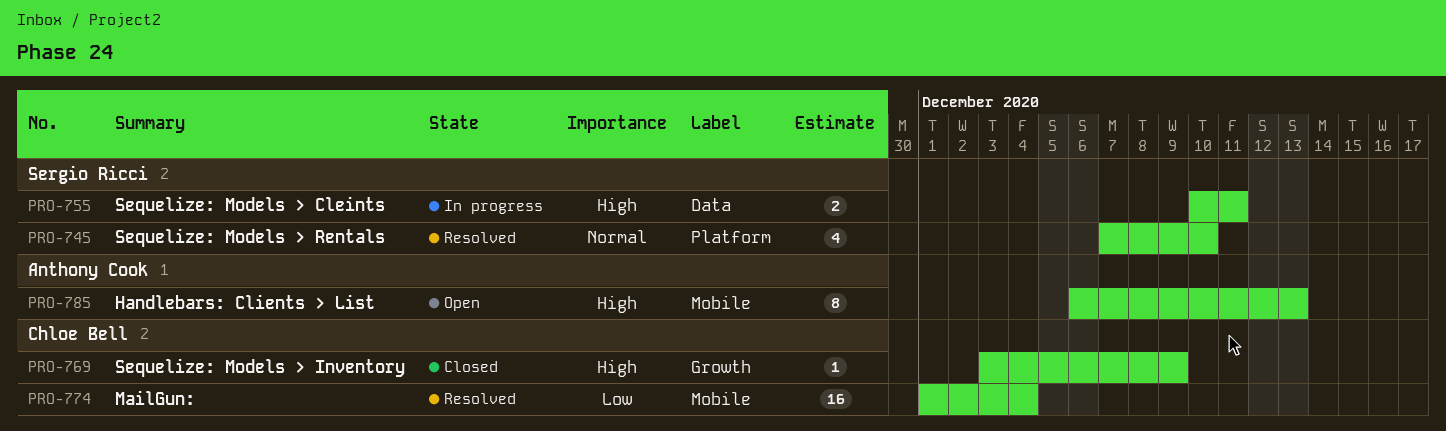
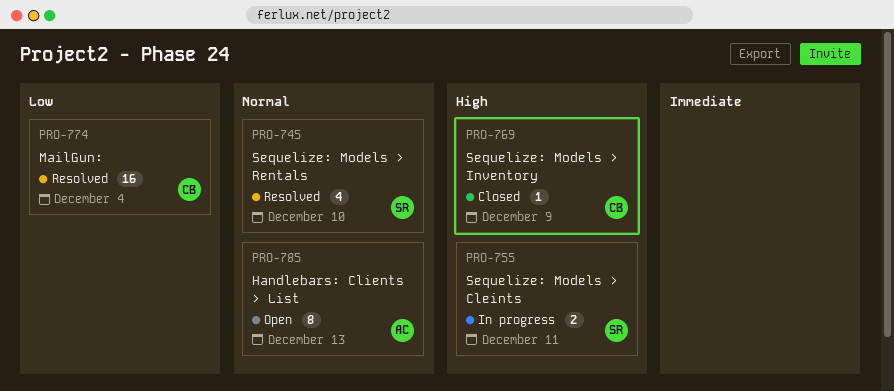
PRO-785, priority: High -> Normal

